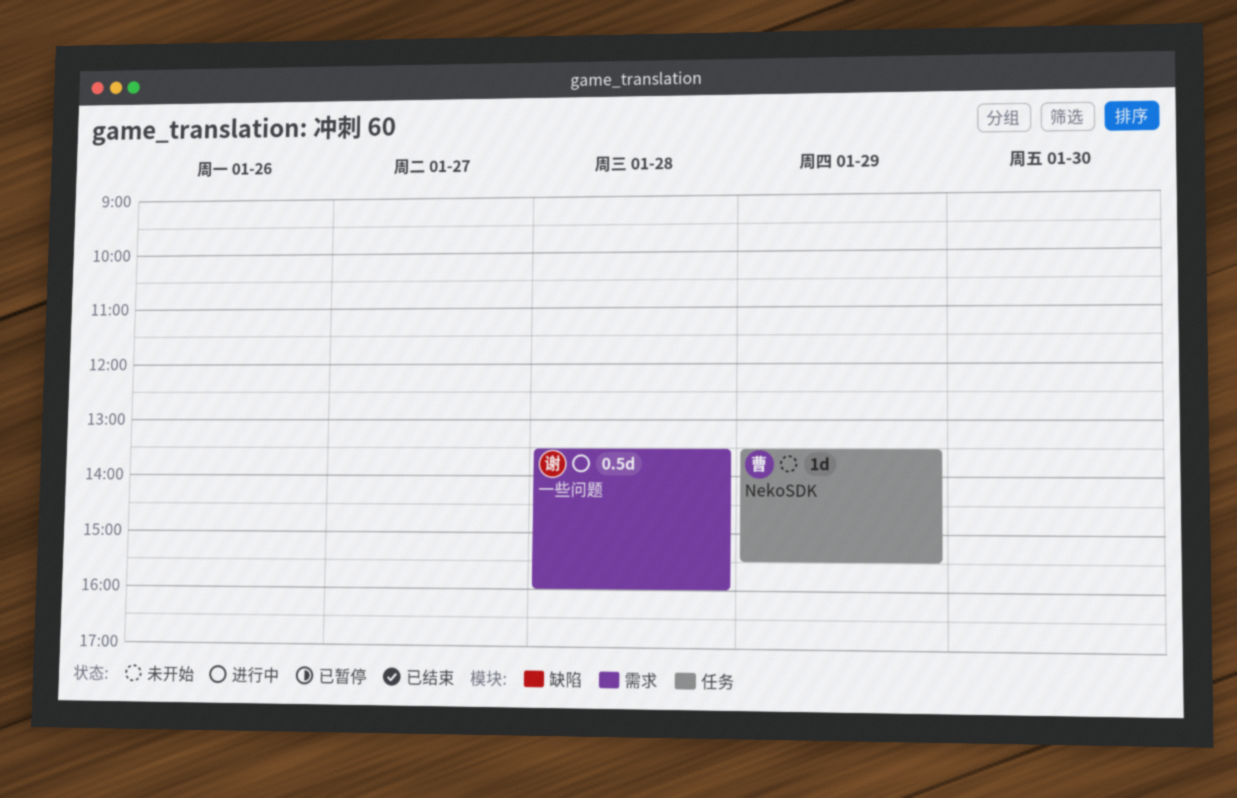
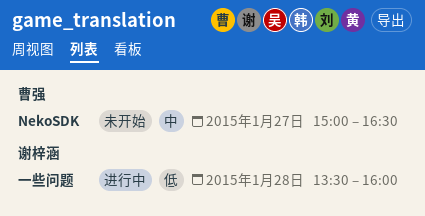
NekoSDK, day: Jan 29 -> Jan 27
NekoSDK, begins: 13:30 -> 15:00
NekoSDK, ends: 15:30 -> 16:30

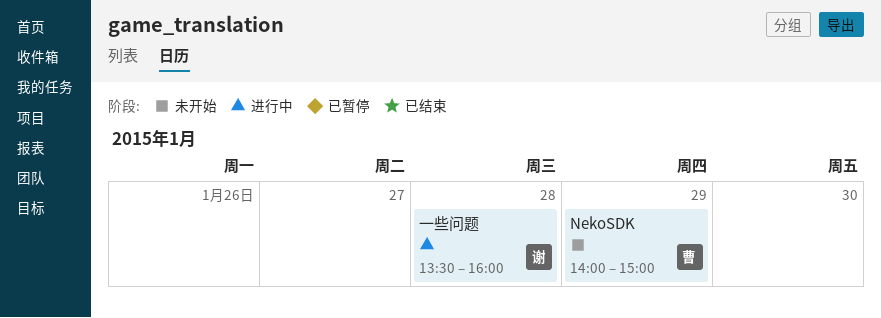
NekoSDK, day: Jan 27 -> Jan 29
NekoSDK, begins: 15:00 -> 14:00
NekoSDK, ends: 16:30 -> 15:00

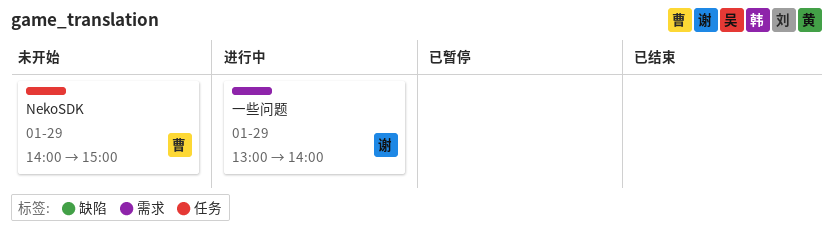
一些问题, day: Jan 28 -> Jan 29
一些问题, begins: 13:30 -> 13:00
一些问题, ends: 16:00 -> 14:00

